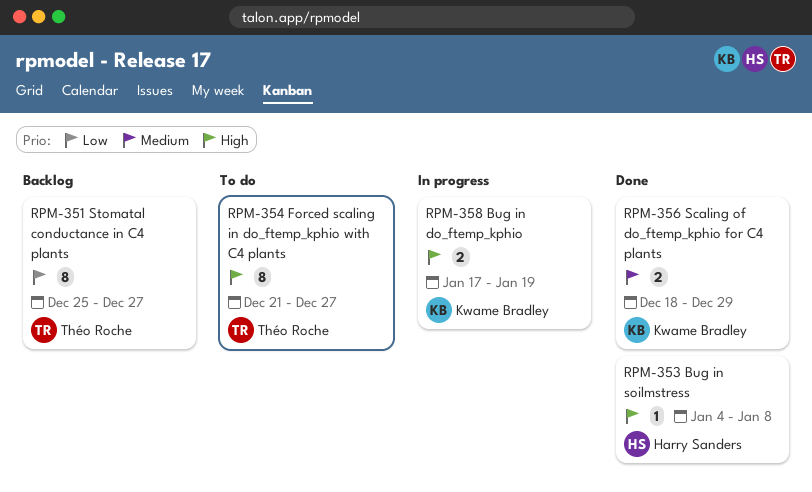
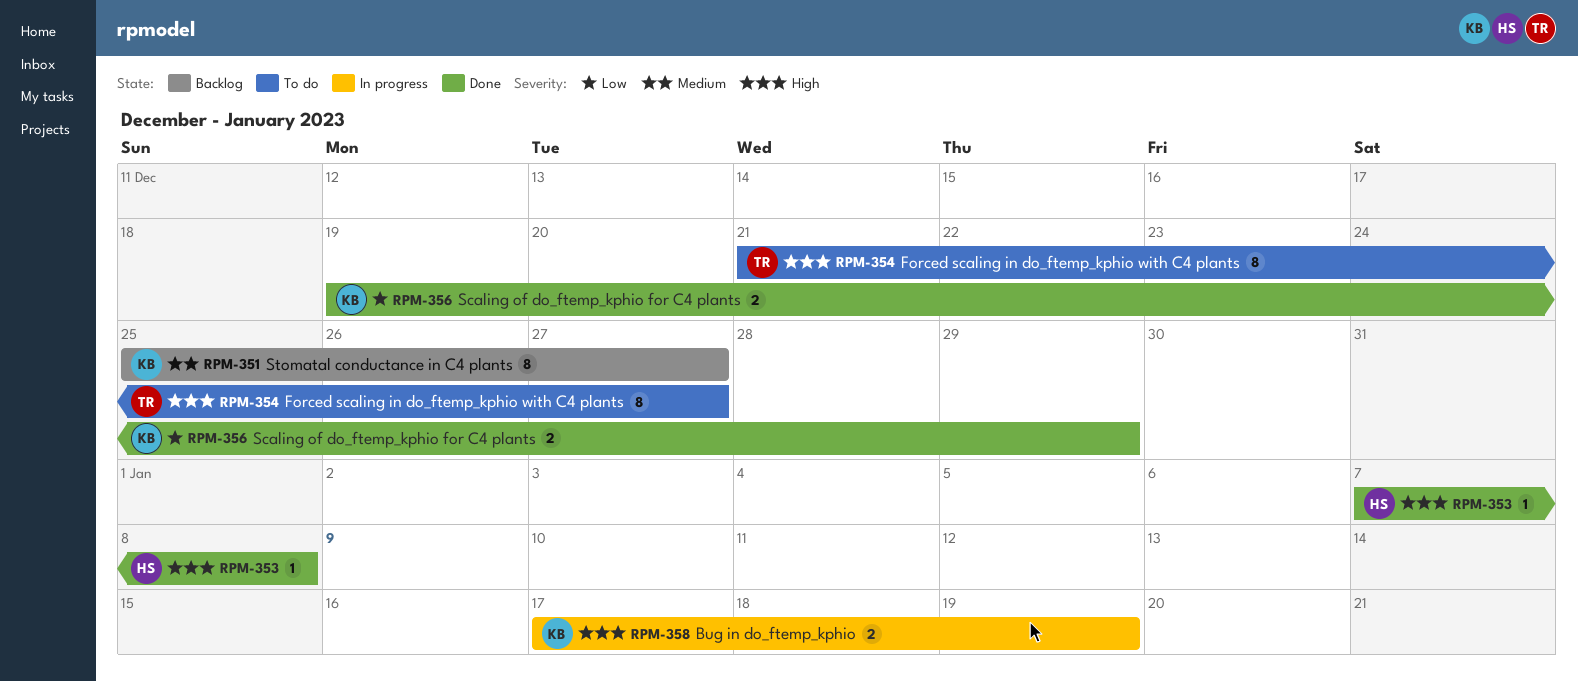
RPM-351, owner: Théo Roche -> Kwame Bradley
RPM-351, priority: Low -> Medium
RPM-353, start: Jan 4 -> Jan 7
RPM-356, priority: Medium -> Low
RPM-356, start: Dec 18 -> Dec 19

